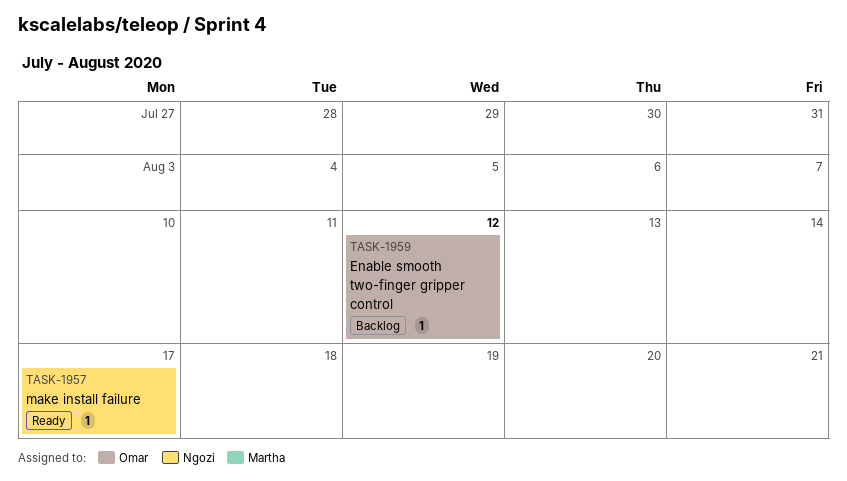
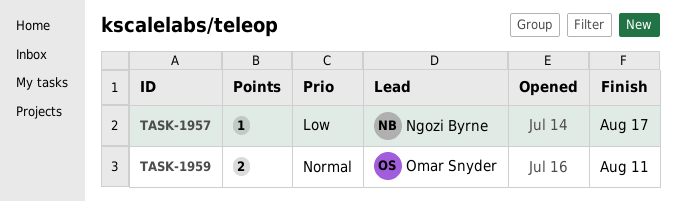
TASK-1959, estimate: 1 -> 2
TASK-1959, due: Aug 12 -> Aug 11

